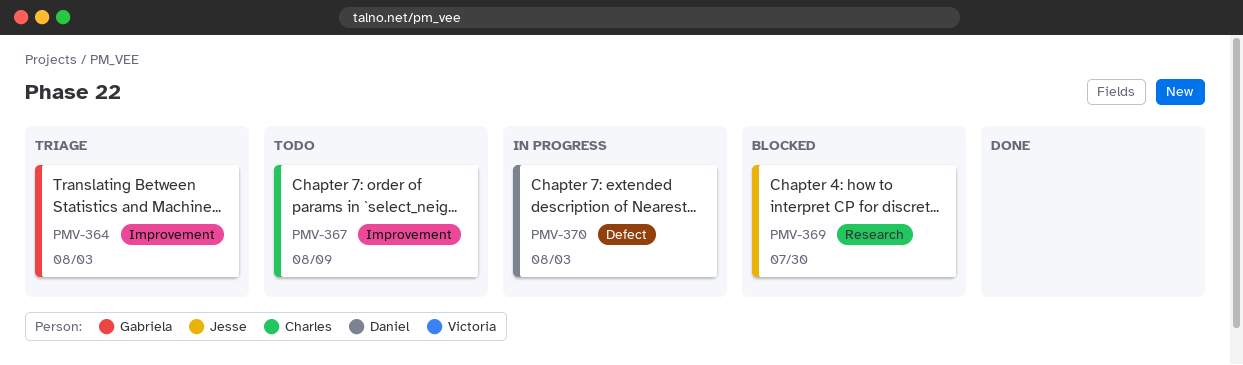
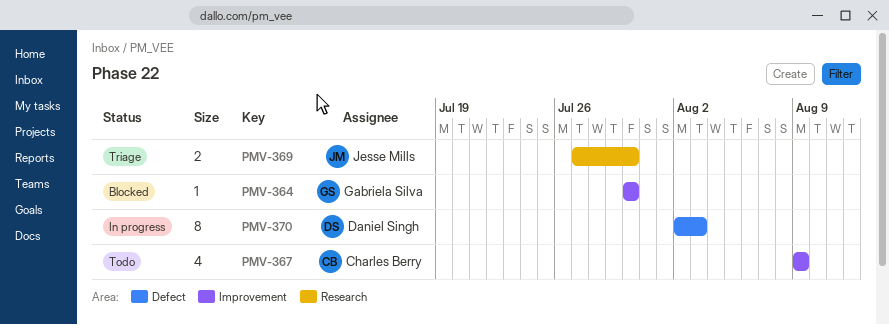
PMV-364, status: Triage -> Blocked
PMV-364, due: Aug 3 -> Jul 30
PMV-369, status: Blocked -> Triage

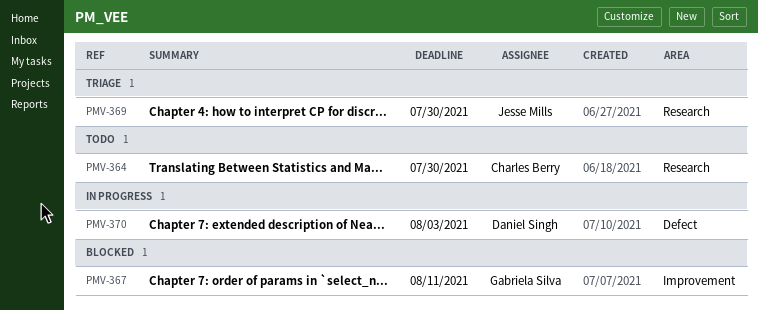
PMV-364, status: Blocked -> Todo
PMV-364, owner: Gabriela Silva -> Charles Berry
PMV-364, label: Improvement -> Research
PMV-367, status: Todo -> Blocked
PMV-367, owner: Charles Berry -> Gabriela Silva
PMV-367, due: Aug 9 -> Aug 11

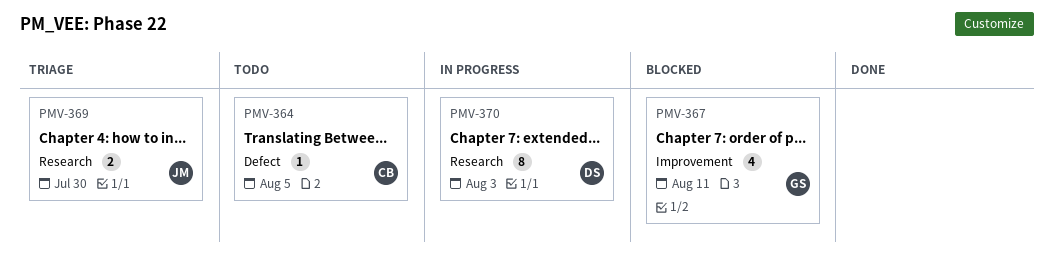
PMV-364, label: Research -> Defect
PMV-364, due: Jul 30 -> Aug 5
PMV-370, label: Defect -> Research

